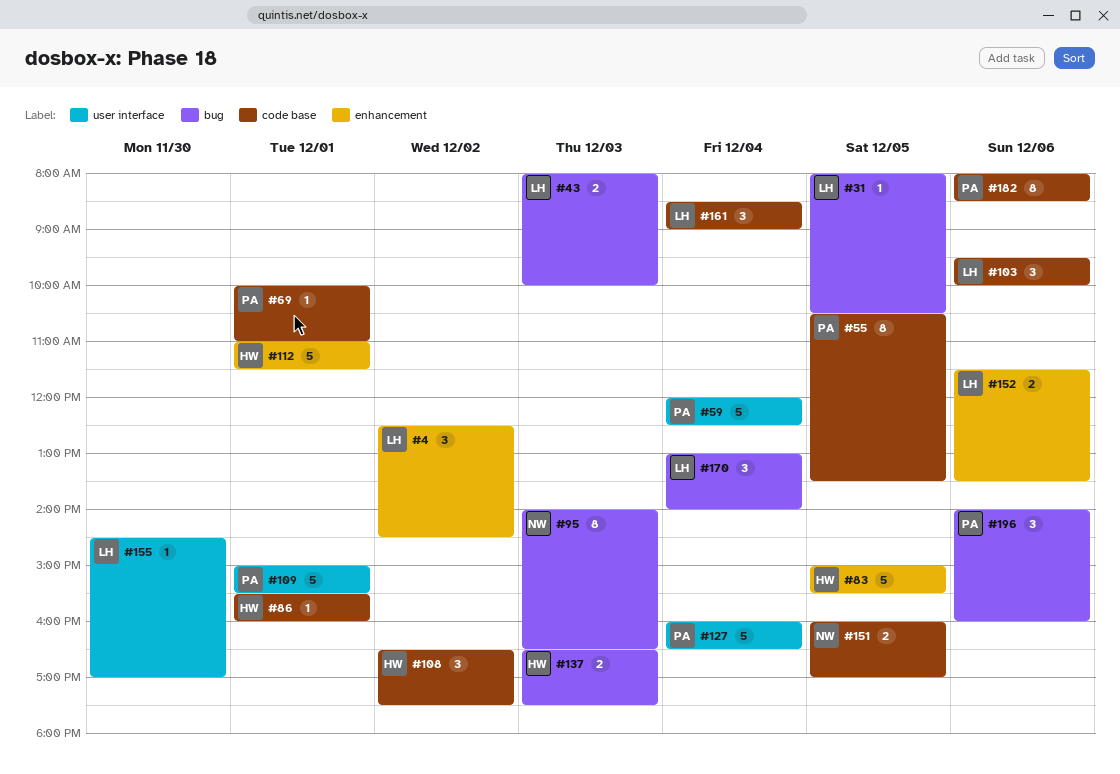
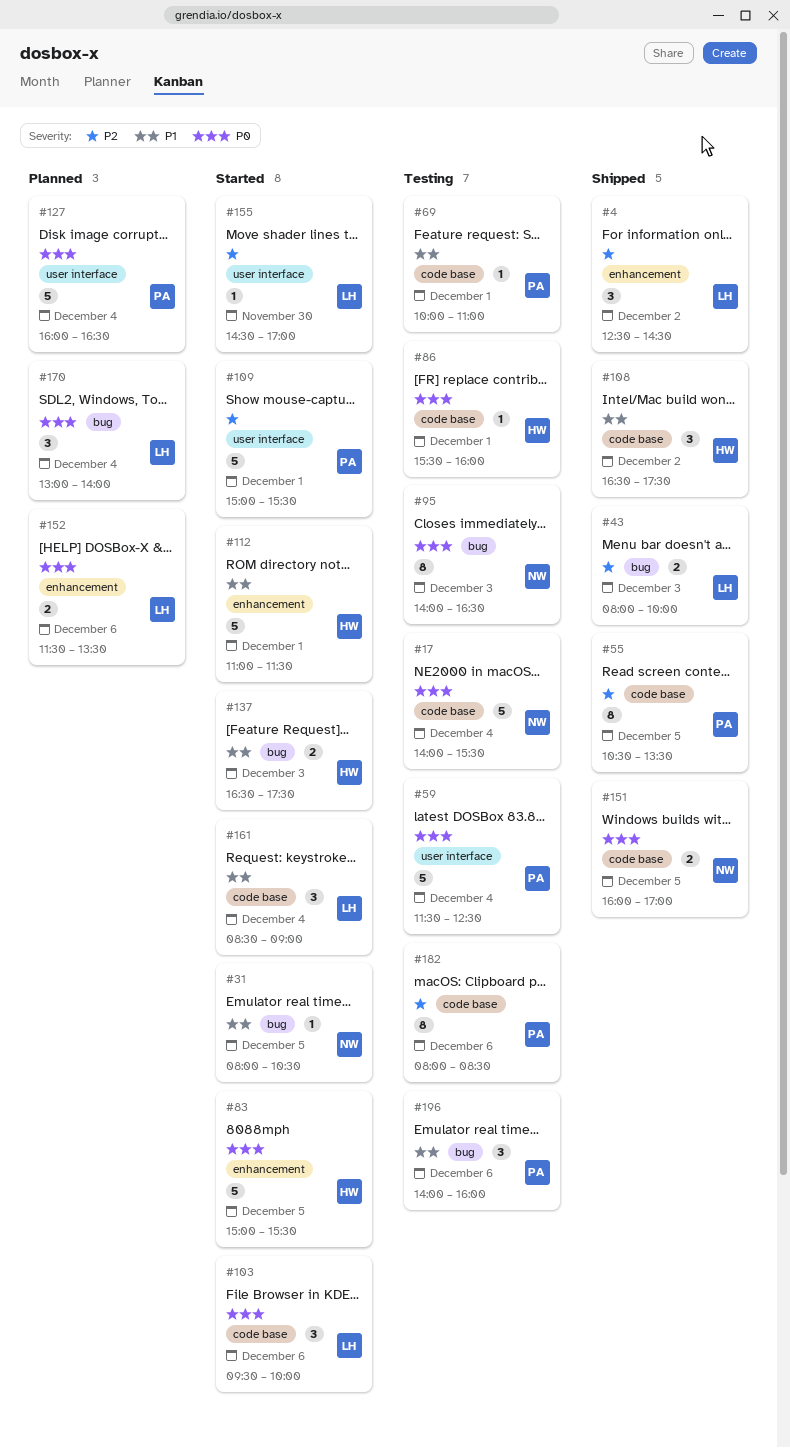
#17: none -> present
#31, owner: LH -> NW
#59, begins: 12:00 -> 11:30

